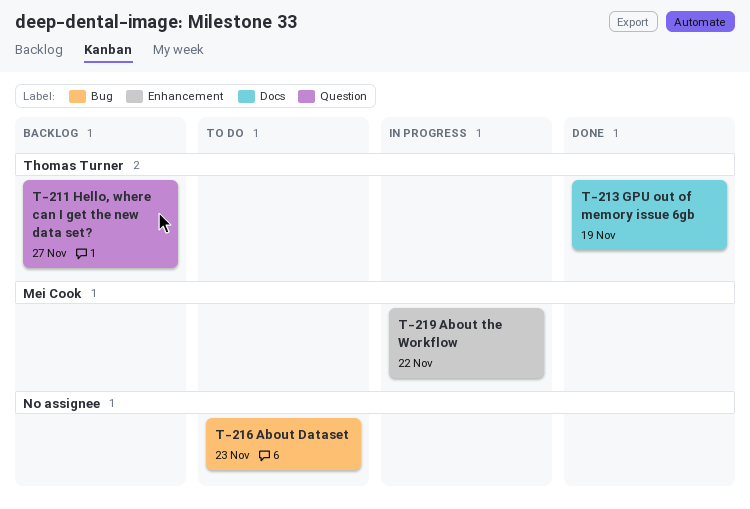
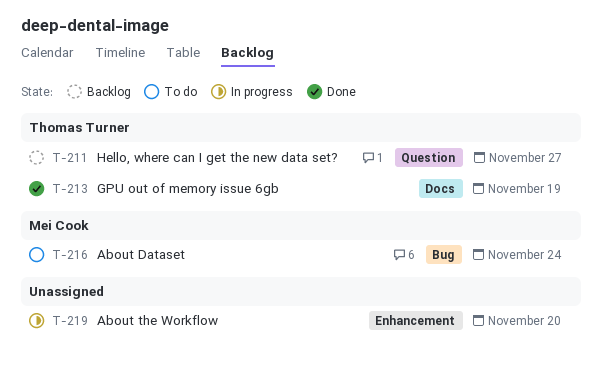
T-216, owner: none -> Mei Cook
T-216, due: Nov 23 -> Nov 24
T-219, owner: Mei Cook -> none
T-219, due: Nov 22 -> Nov 20

